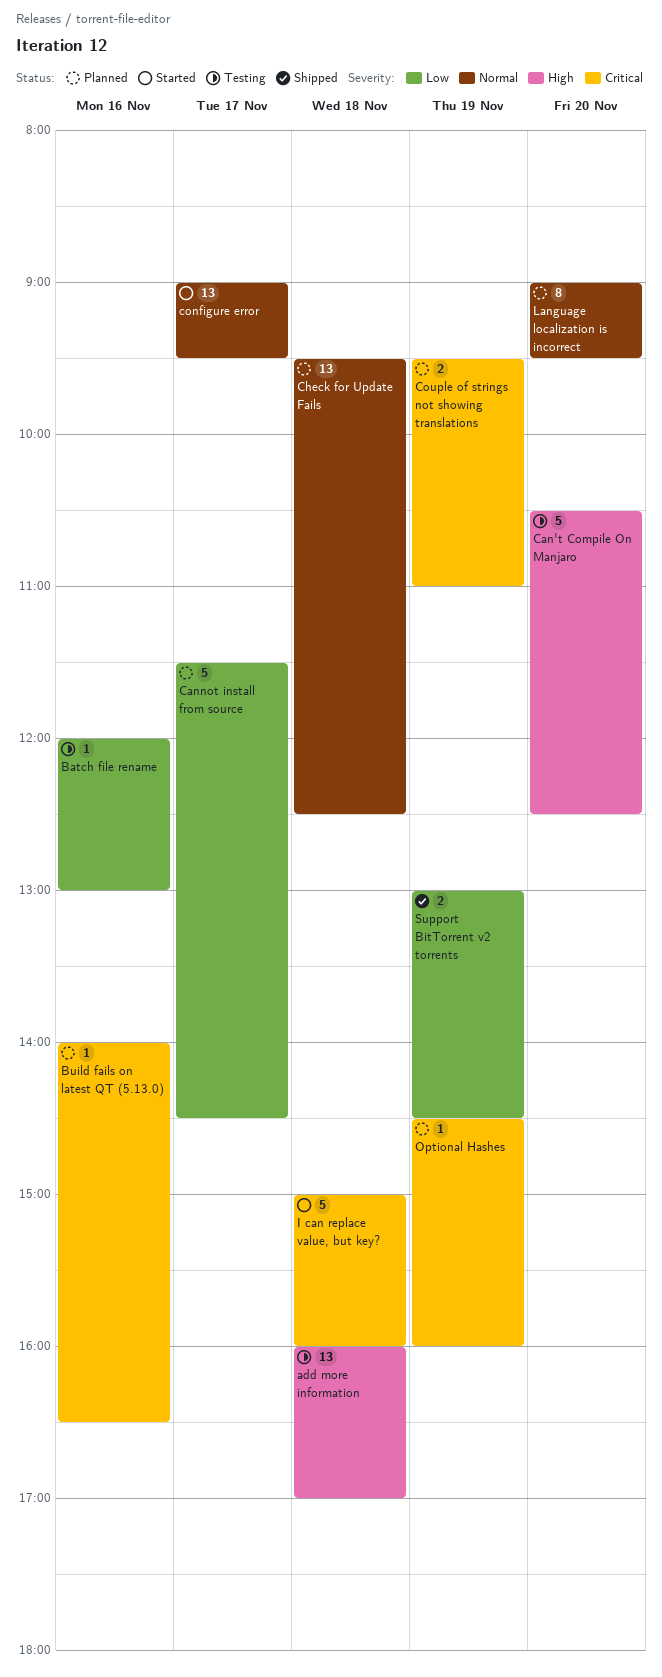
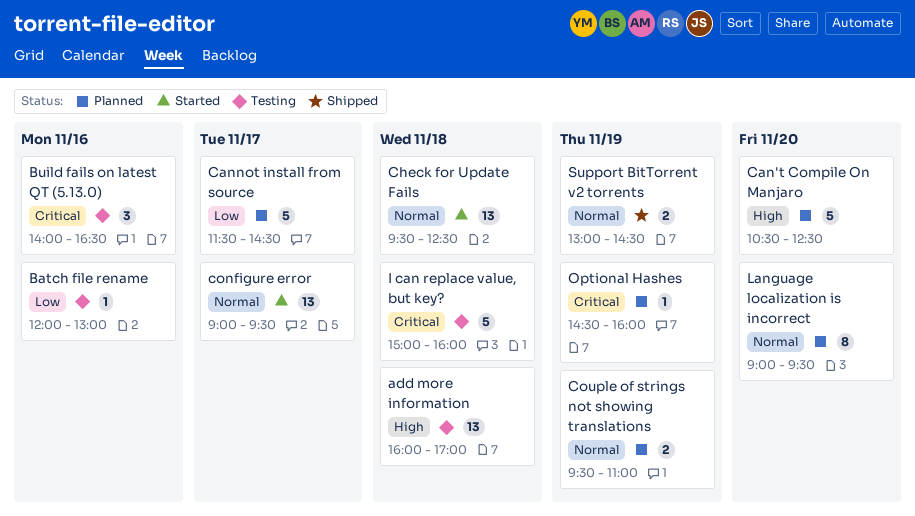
Build fails on latest QT (5.13.0), status: Planned -> Testing
Build fails on latest QT (5.13.0), estimate: 1 -> 3
Can't Compile On Manjaro, status: Testing -> Planned
Check for Update Fails, status: Planned -> Started
Couple of strings not showing translations, priority: Critical -> Normal
I can replace value, but key?, status: Started -> Testing
Support BitTorrent v2 torrents, priority: Low -> Normal

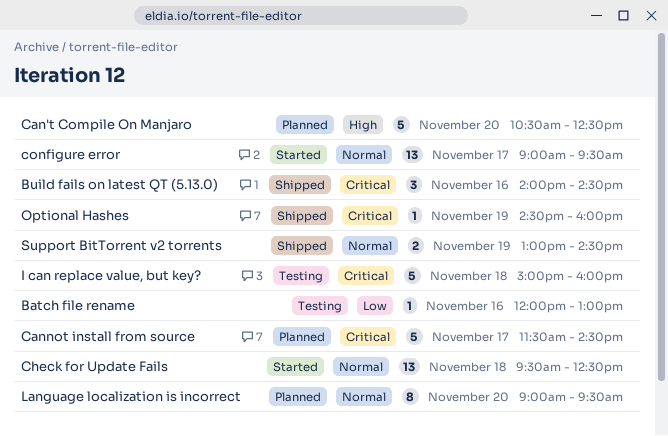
add more information: present -> none
Build fails on latest QT (5.13.0), status: Testing -> Shipped
Build fails on latest QT (5.13.0), ends: 16:30 -> 14:30
Cannot install from source, priority: Low -> Critical
Couple of strings not showing translations: present -> none
Optional Hashes, status: Planned -> Shipped

